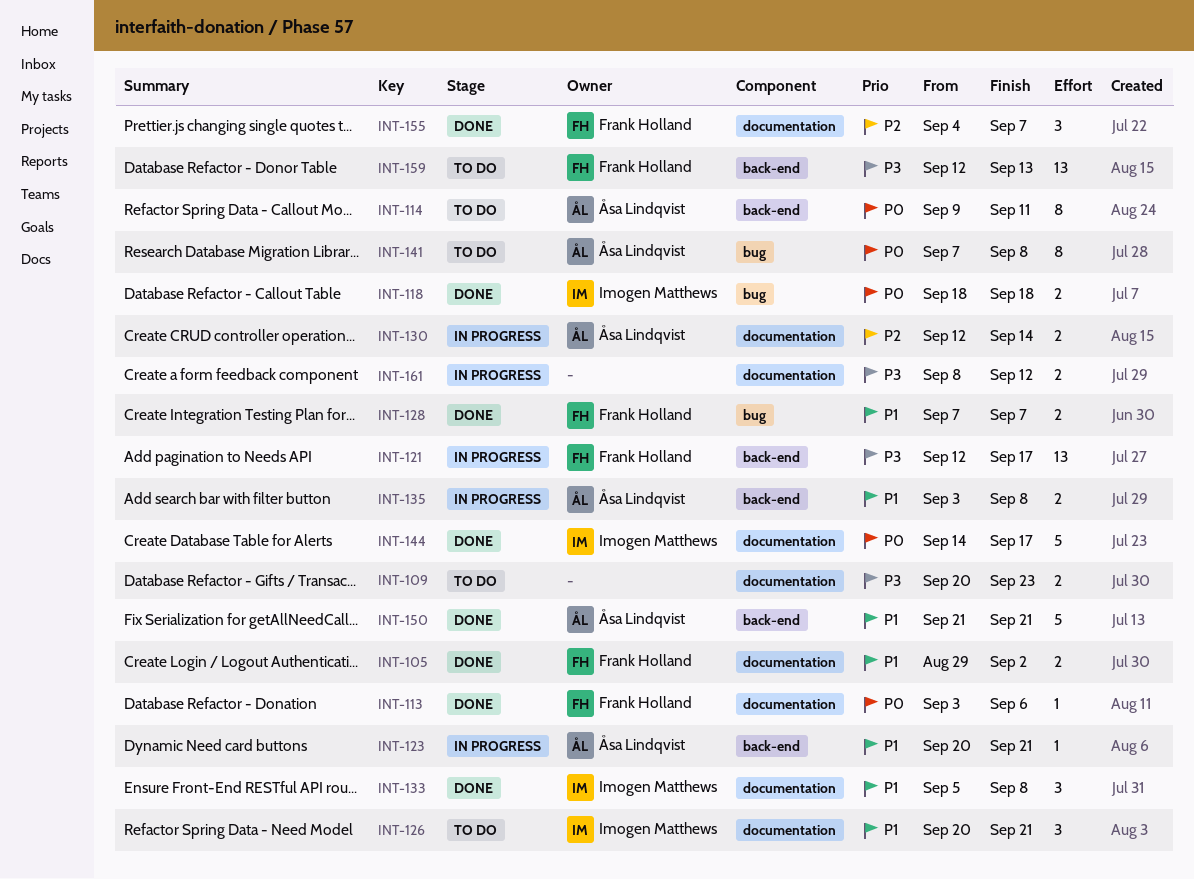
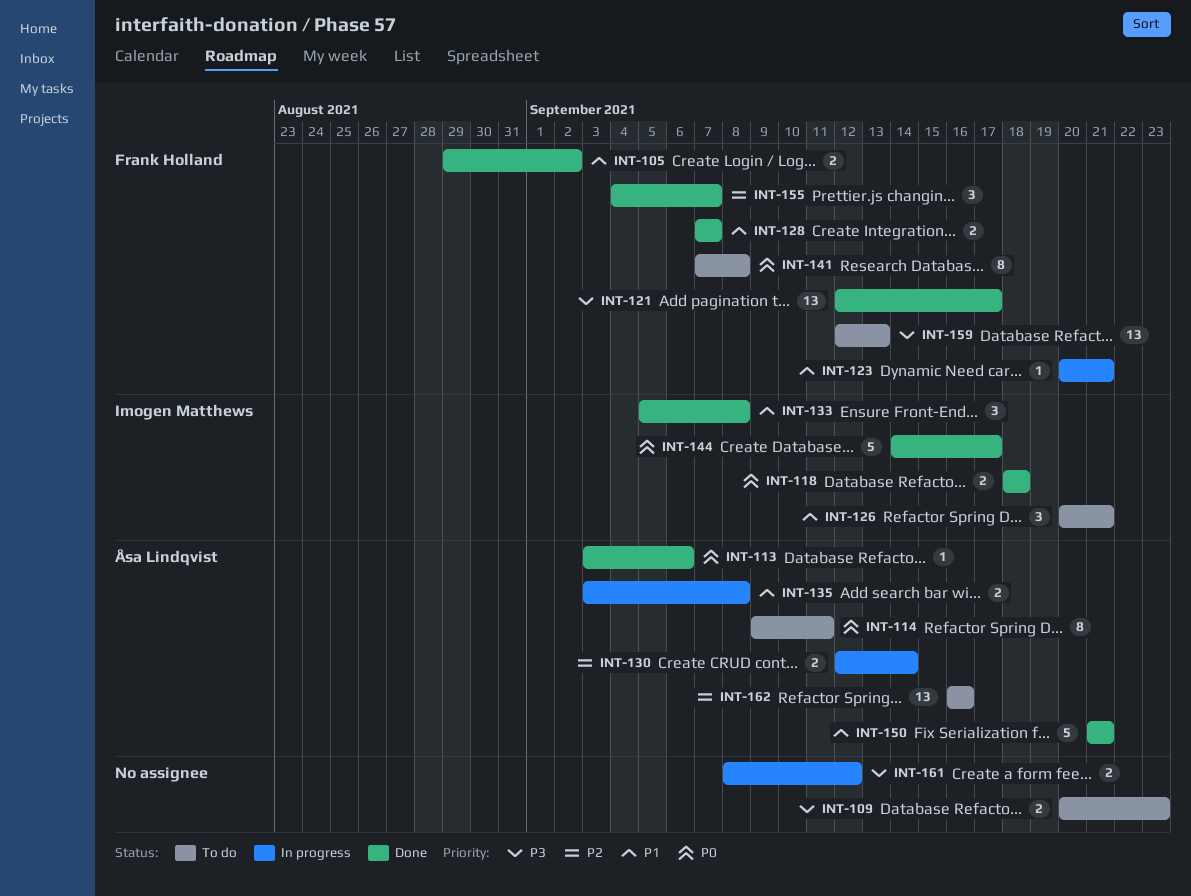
INT-113, owner: Frank Holland -> Åsa Lindqvist
INT-121, status: In progress -> Done
INT-123, owner: Åsa Lindqvist -> Frank Holland
INT-141, owner: Åsa Lindqvist -> Frank Holland
INT-162: none -> present

